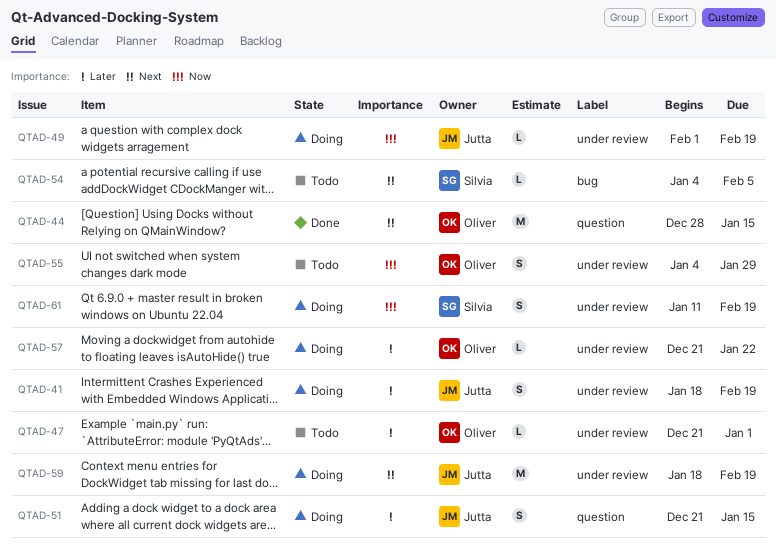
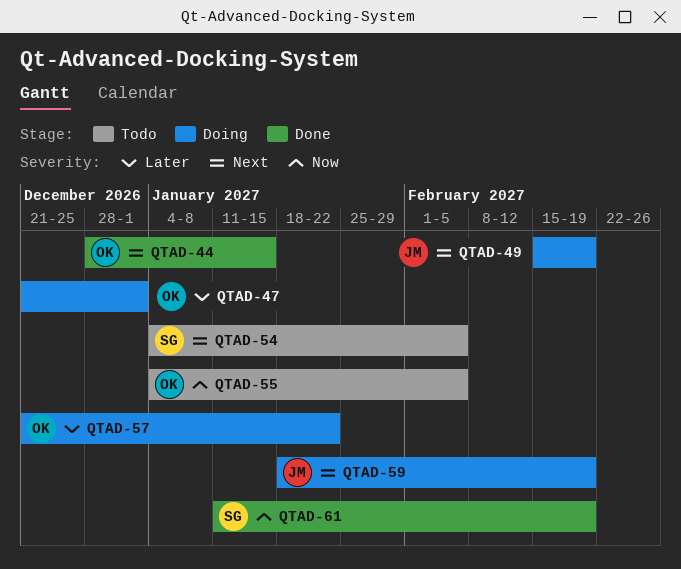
QTAD-41: present -> none
QTAD-47, status: Todo -> Doing
QTAD-49, priority: Now -> Next
QTAD-49, start: Feb 1 -> Feb 15
QTAD-51: present -> none
QTAD-55, due: Jan 29 -> Feb 5
QTAD-61, status: Doing -> Done

